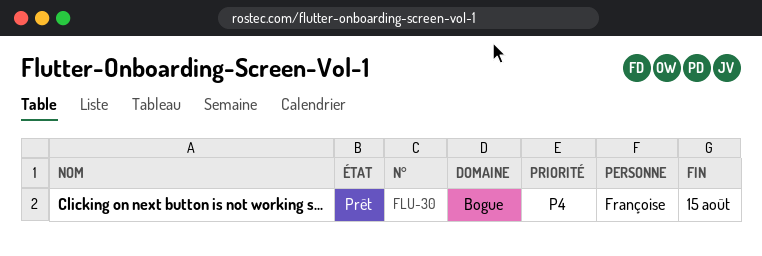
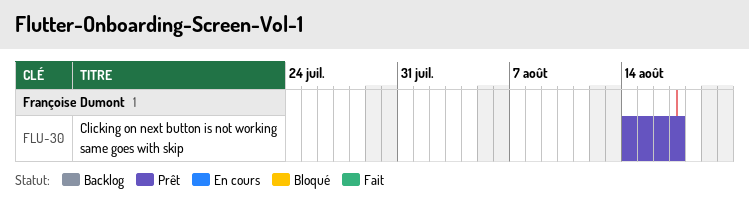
FLU-30, due: Aug 15 -> Aug 17

